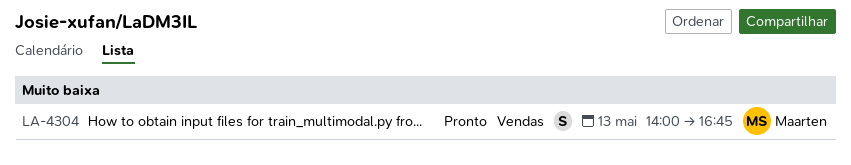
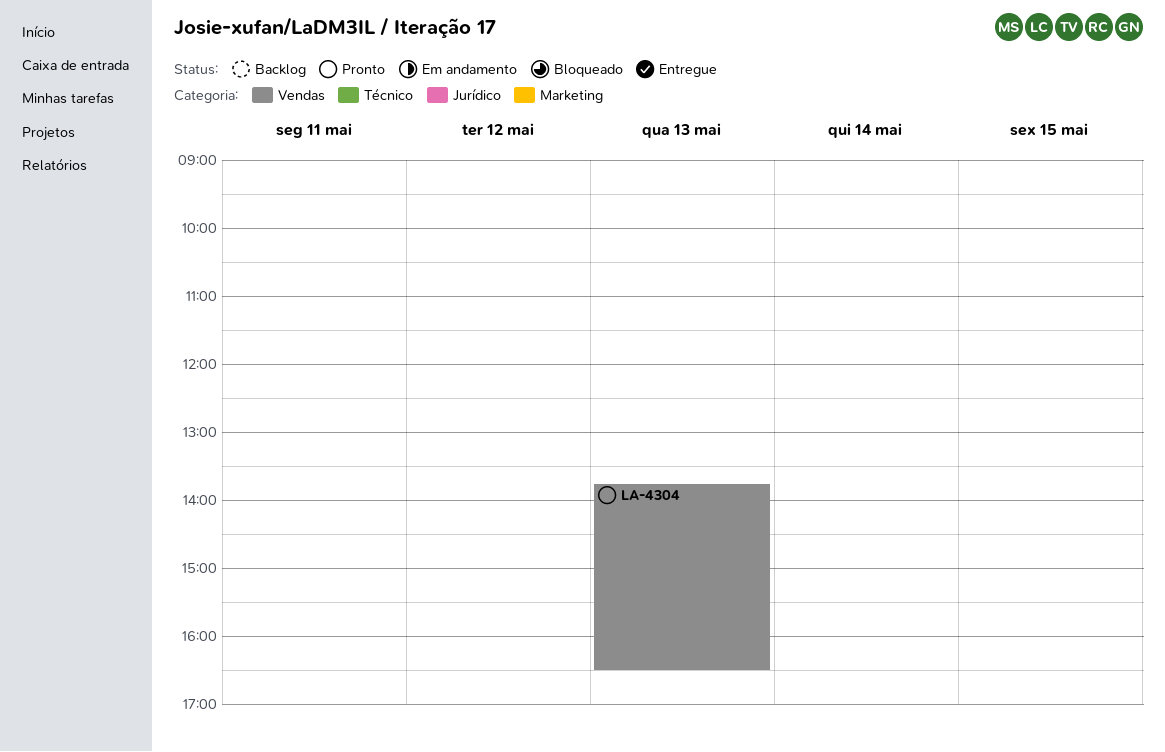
LA-4304, begins: 14:00 -> 13:45
LA-4304, ends: 16:45 -> 16:30

